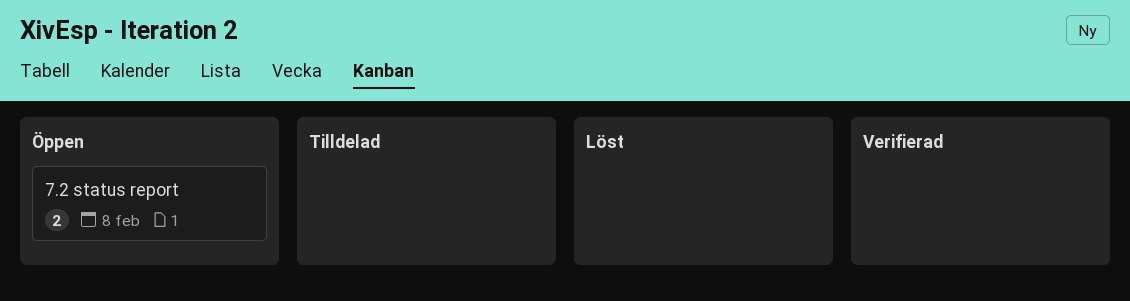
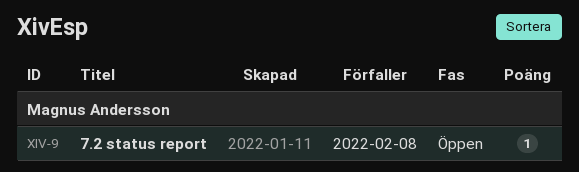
7.2 status report, estimate: 2 -> 1

